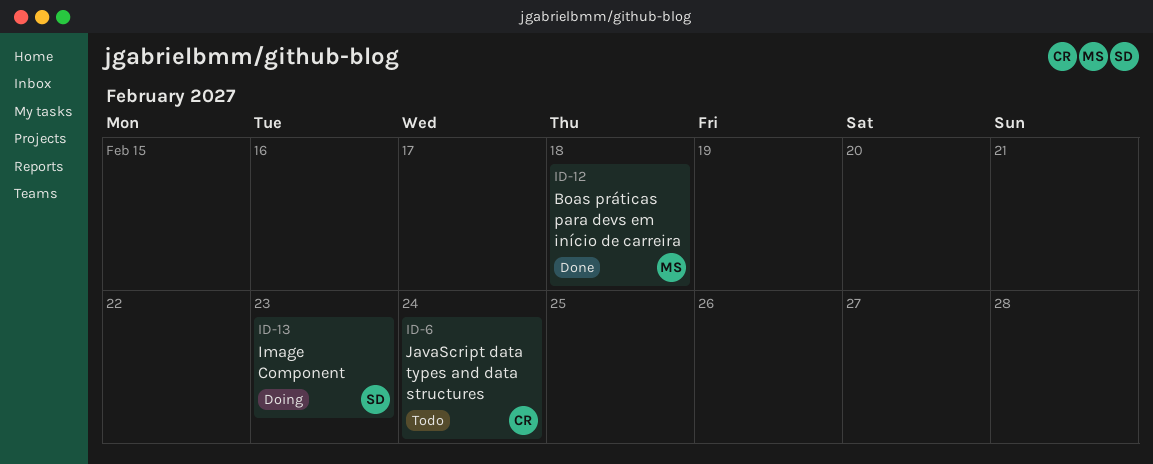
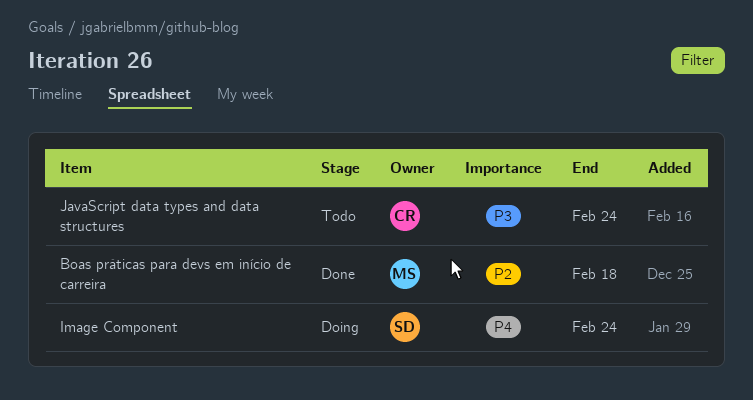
Image Component, due: Feb 23 -> Feb 24

